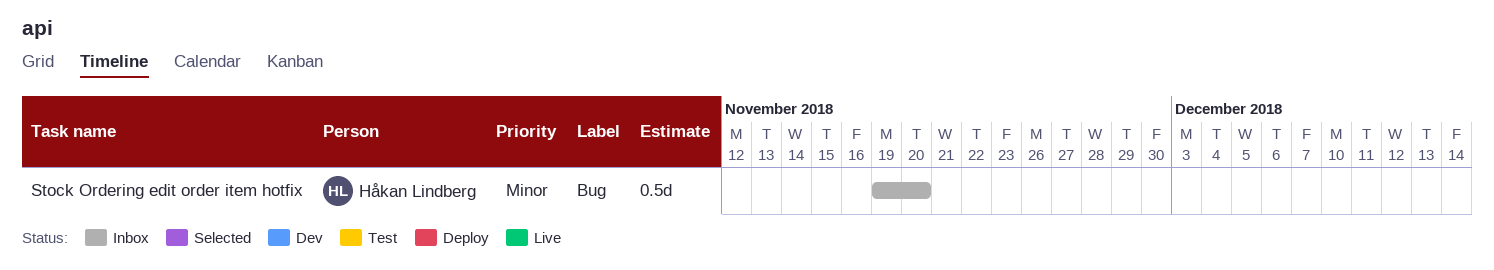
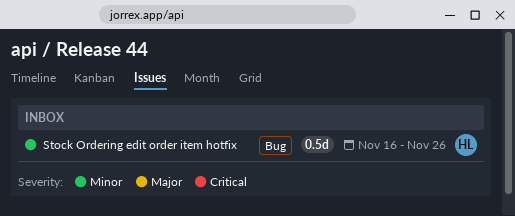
Stock Ordering edit order item hotfix, start: Nov 19 -> Nov 16
Stock Ordering edit order item hotfix, due: Nov 20 -> Nov 26

